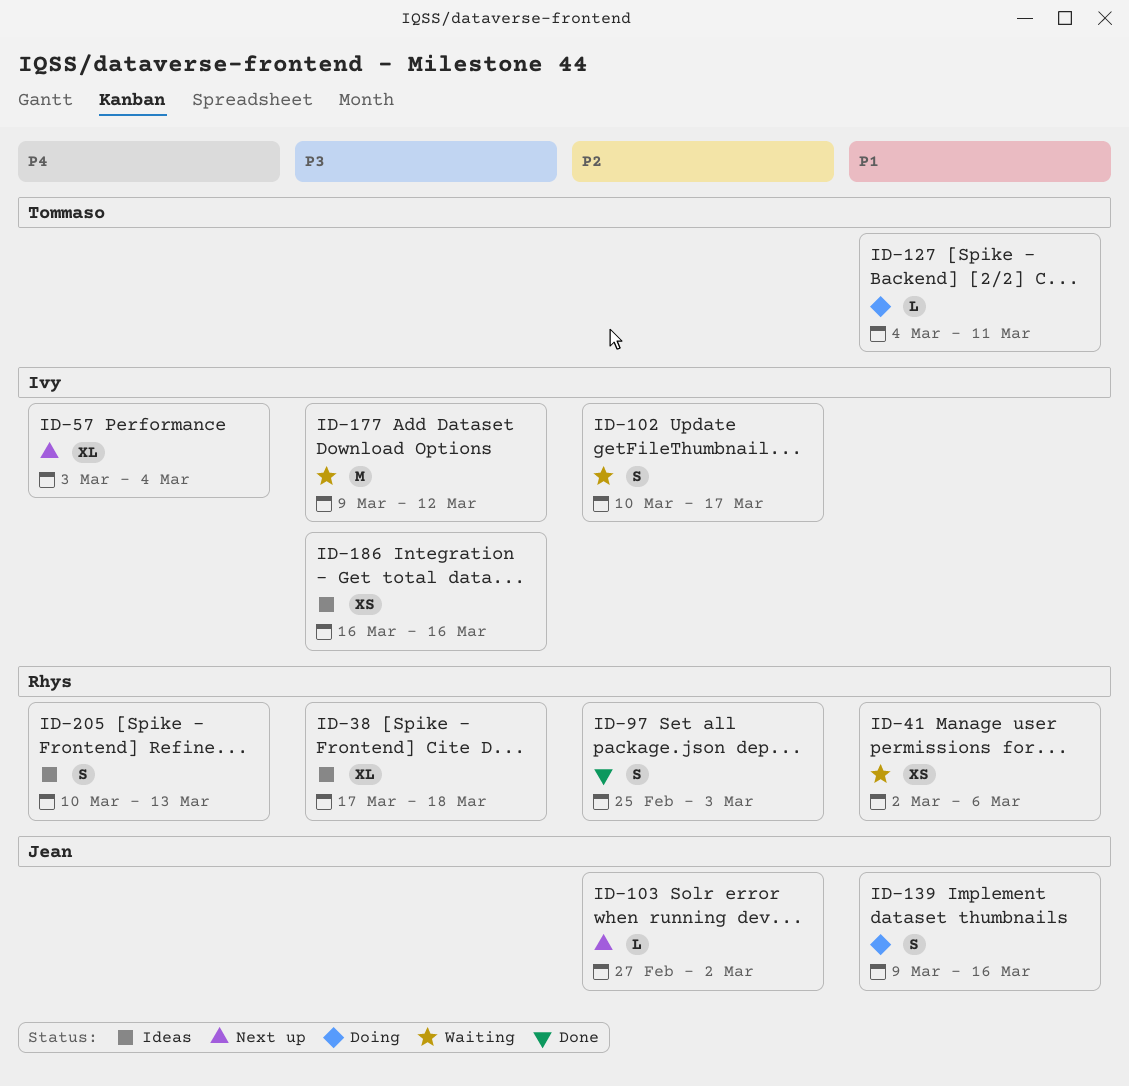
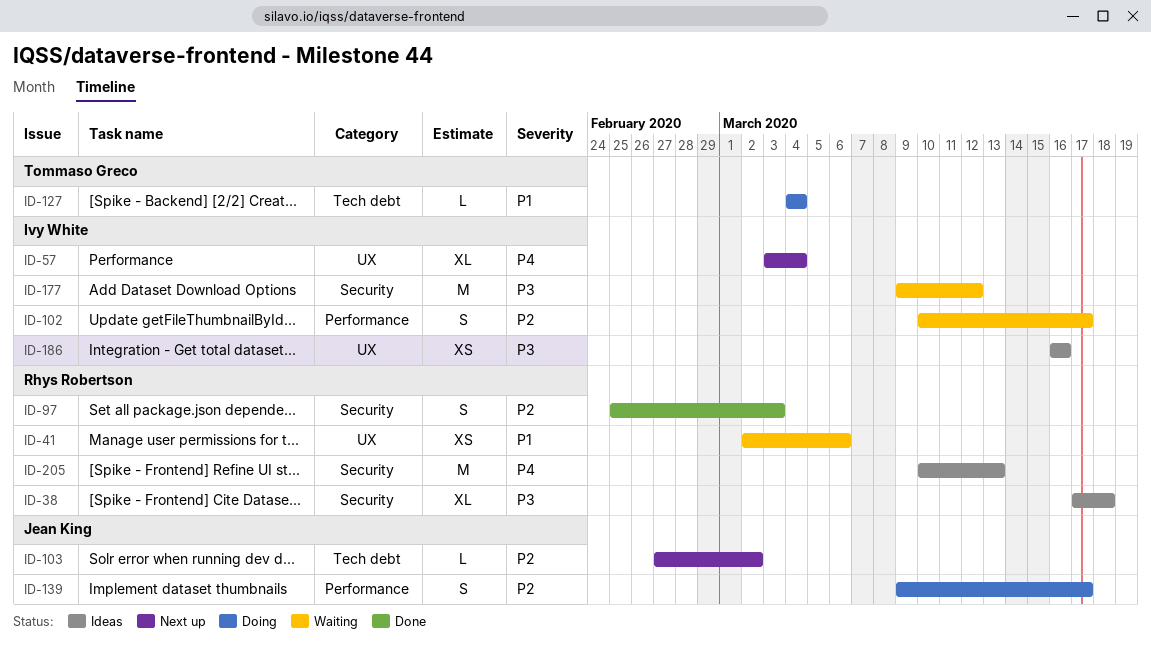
ID-127, due: Mar 11 -> Mar 4
ID-139, priority: P1 -> P2
ID-139, due: Mar 16 -> Mar 17
ID-205, estimate: S -> M

